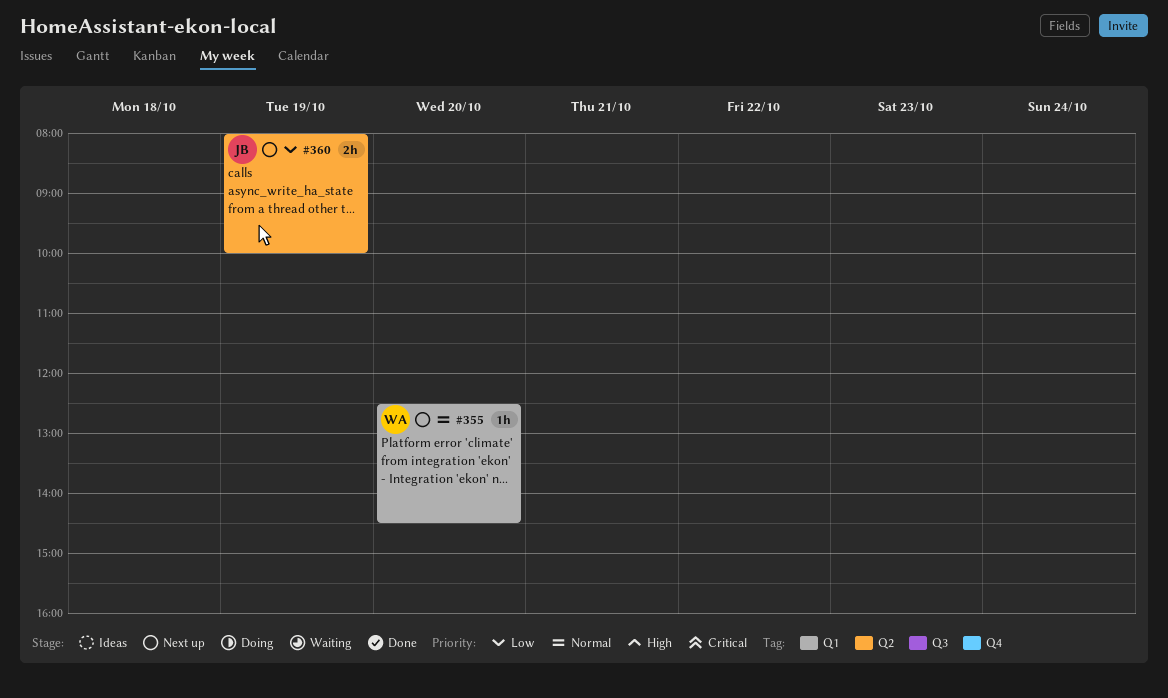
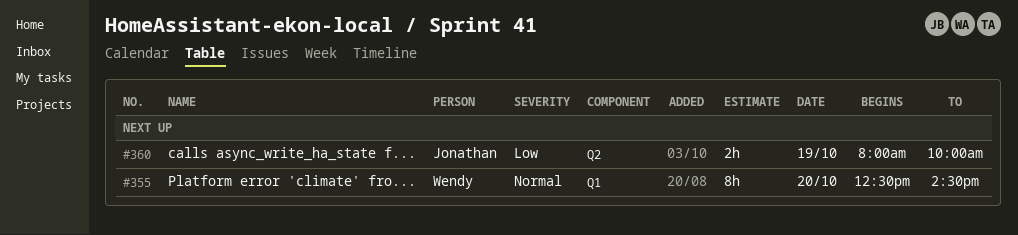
#355, estimate: 1h -> 8h

